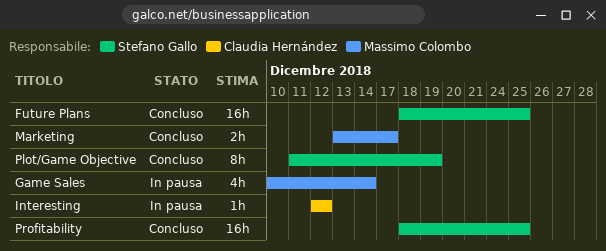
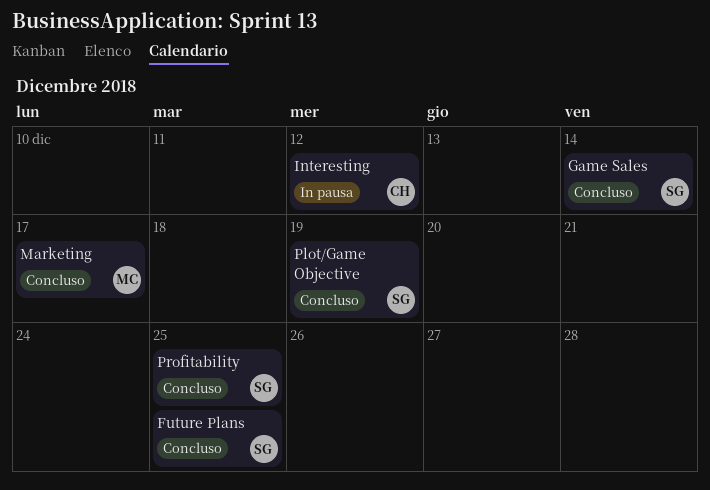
Game Sales, status: In pausa -> Concluso
Game Sales, owner: Massimo Colombo -> Stefano Gallo

